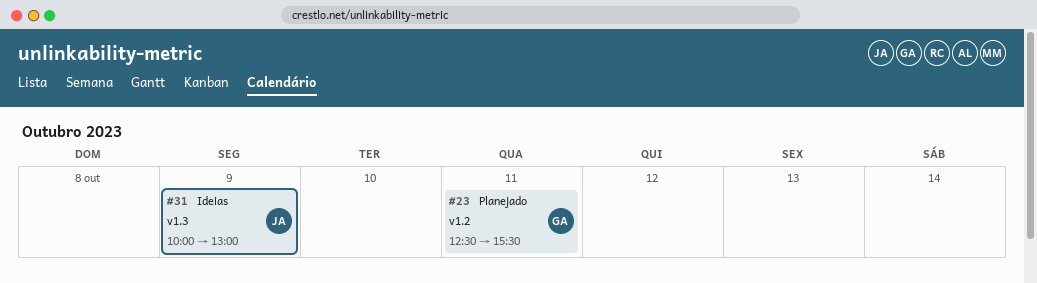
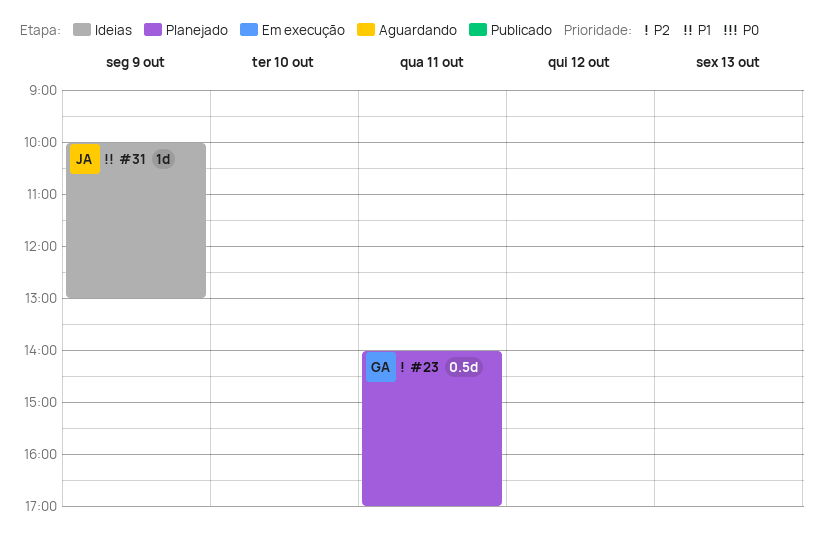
#23, begins: 12:30 -> 14:00
#23, ends: 15:30 -> 17:00

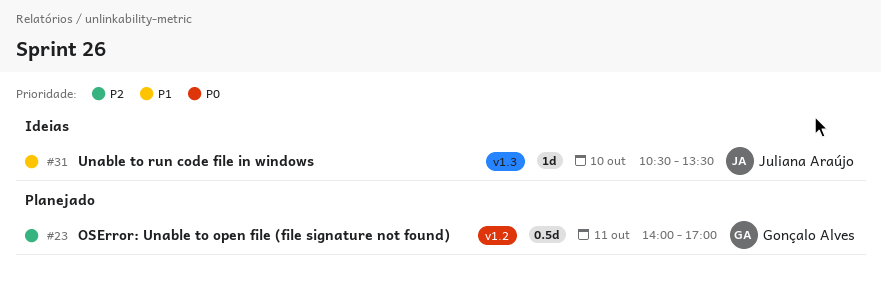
#31, day: Oct 9 -> Oct 10
#31, begins: 10:00 -> 10:30
#31, ends: 13:00 -> 13:30

